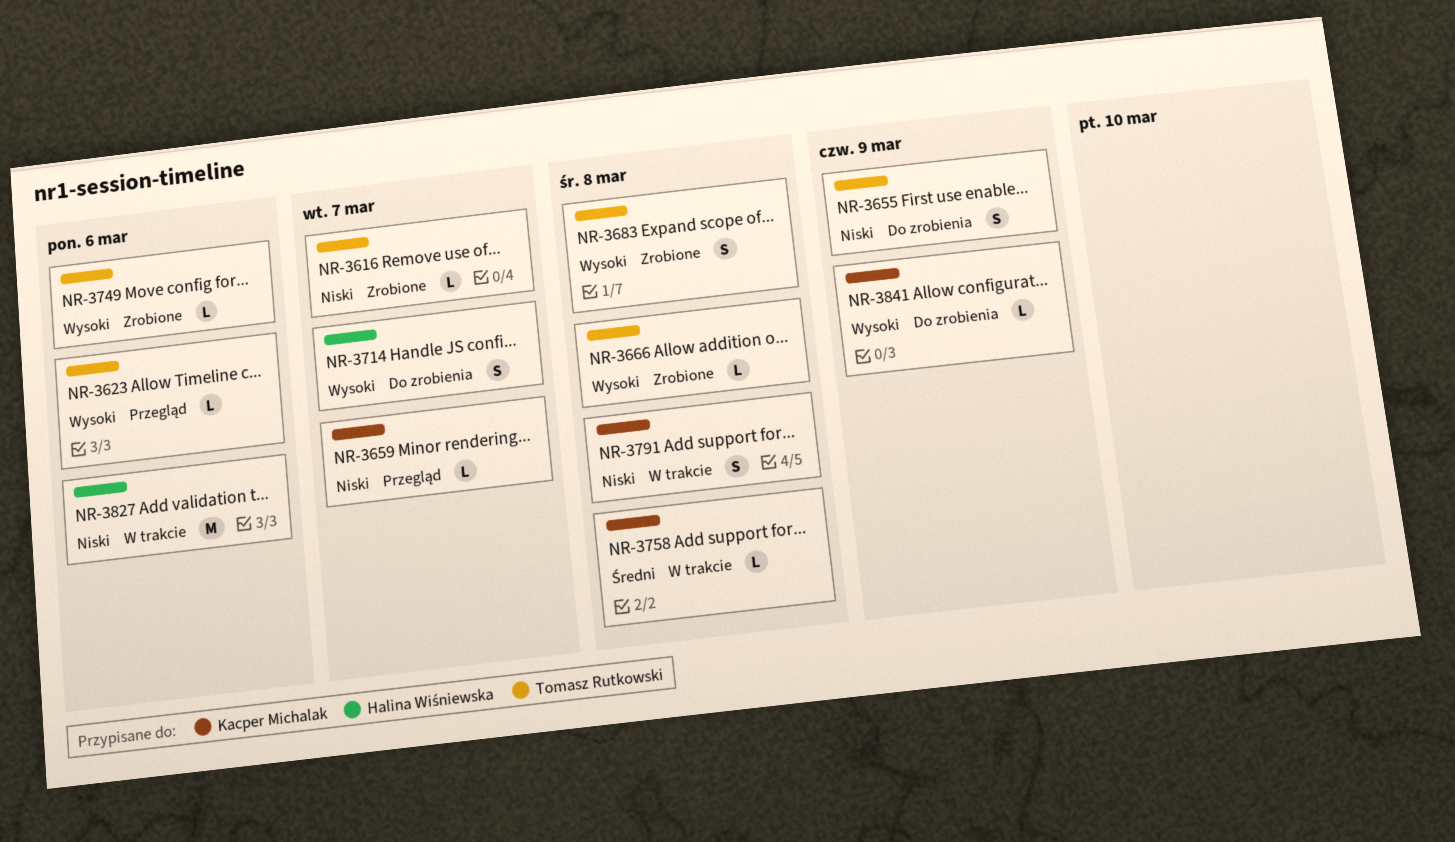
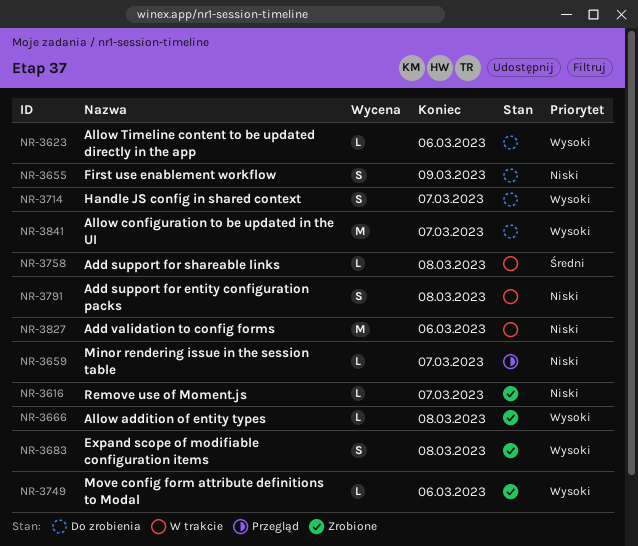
NR-3623, status: Przegląd -> Do zrobienia
NR-3841, estimate: L -> M
NR-3841, due: Mar 9 -> Mar 7

